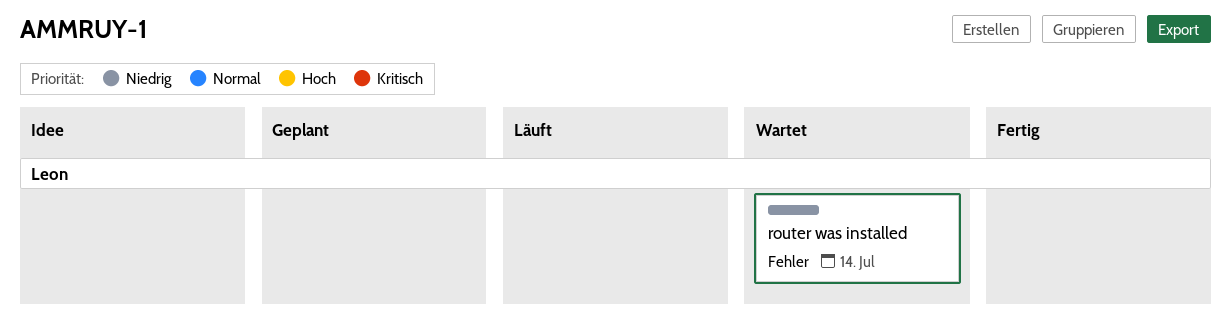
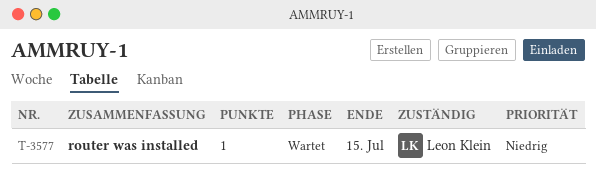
router was installed, due: Jul 14 -> Jul 15

